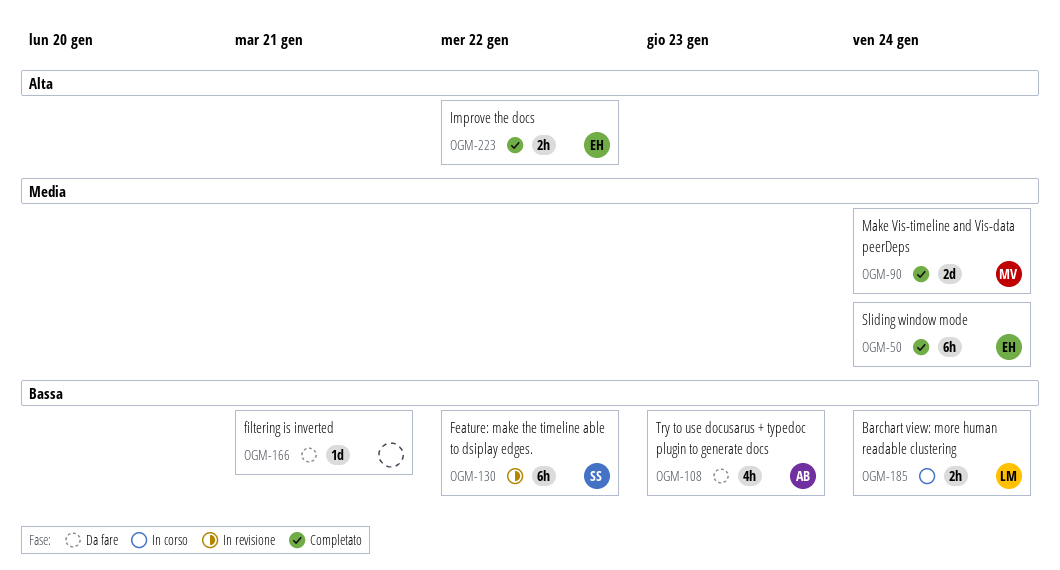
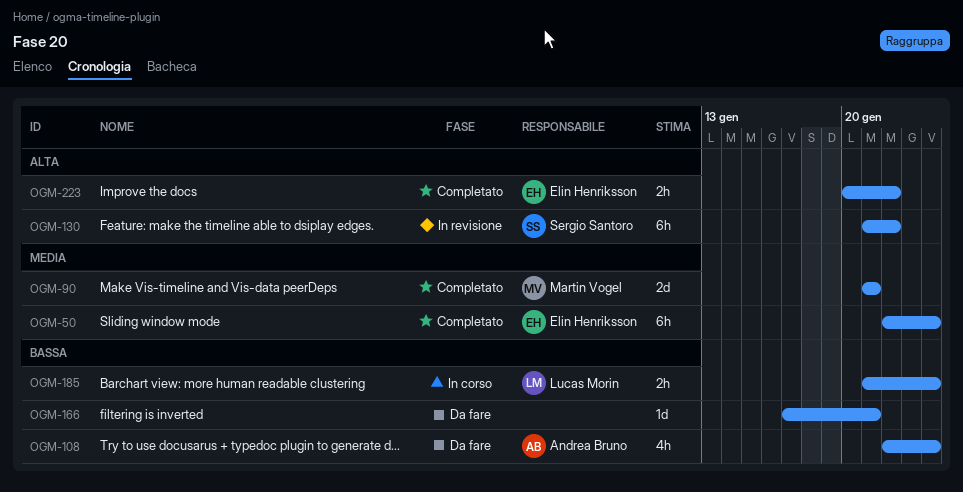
OGM-90, due: Jan 24 -> Jan 21
OGM-108, due: Jan 23 -> Jan 24
OGM-130, priority: Bassa -> Alta

